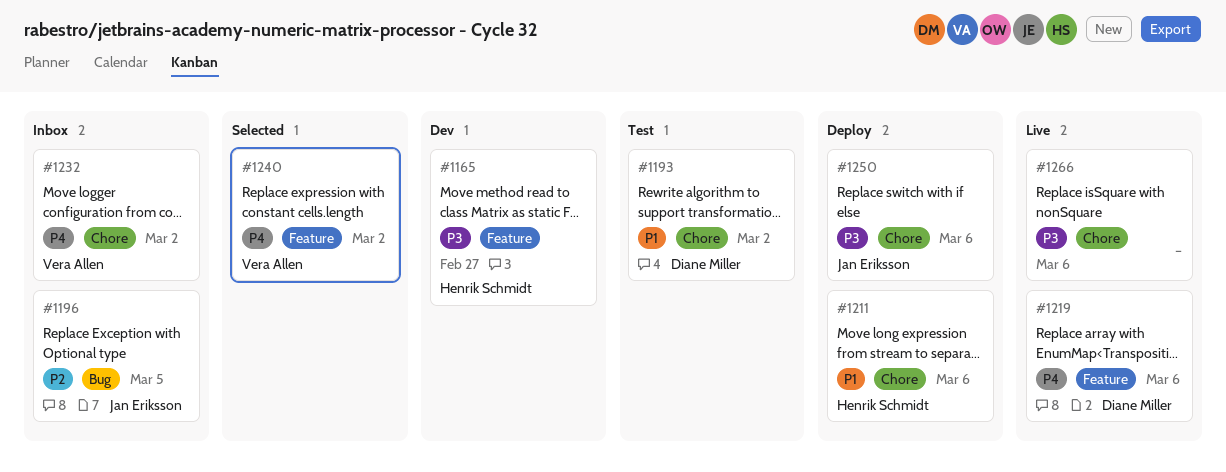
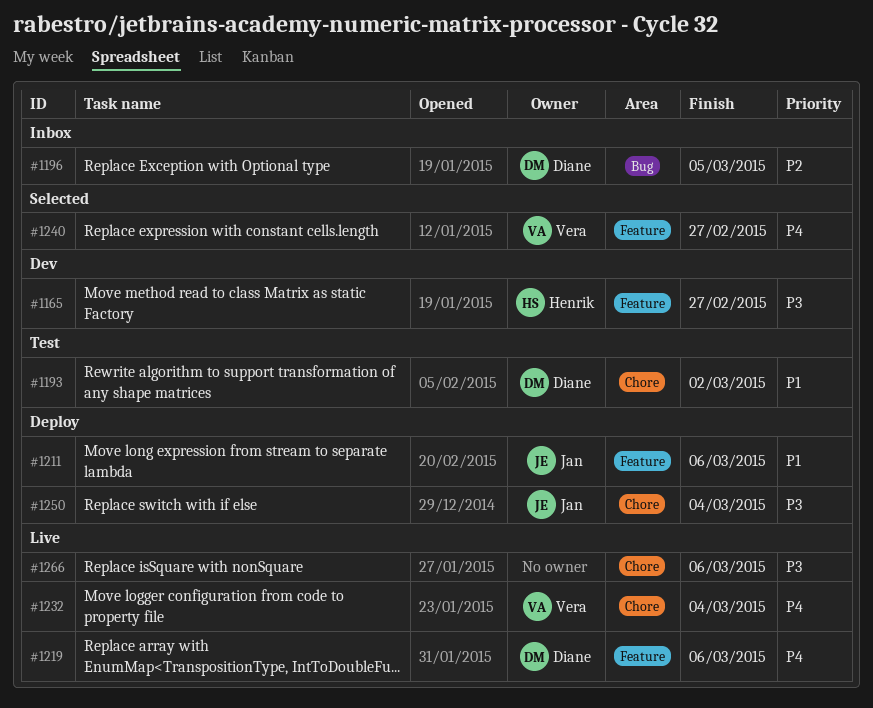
#1196, owner: Jan Eriksson -> Diane Miller
#1211, owner: Henrik Schmidt -> Jan Eriksson
#1211, label: Chore -> Feature
#1232, status: Inbox -> Live
#1232, due: Mar 2 -> Mar 4
#1240, due: Mar 2 -> Feb 27
#1250, due: Mar 6 -> Mar 4

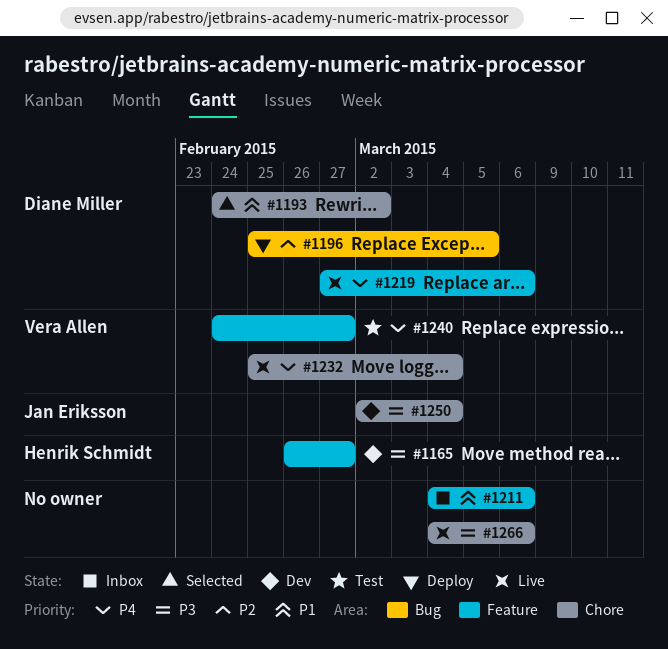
#1193, status: Test -> Selected
#1196, status: Inbox -> Deploy
#1211, status: Deploy -> Inbox
#1211, owner: Jan Eriksson -> none
#1240, status: Selected -> Test
#1250, status: Deploy -> Dev

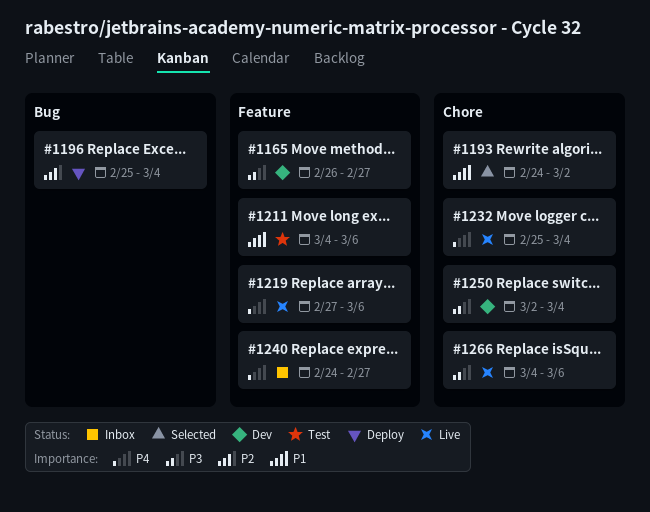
#1196, due: Mar 5 -> Mar 4
#1211, status: Inbox -> Test
#1240, status: Test -> Inbox

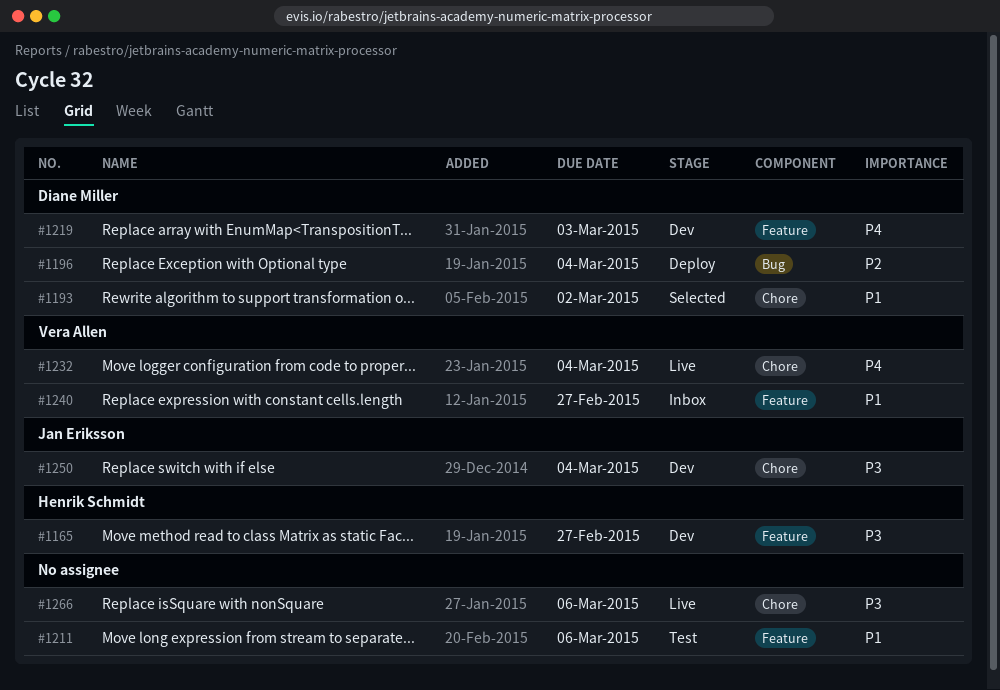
#1219, status: Live -> Dev
#1219, due: Mar 6 -> Mar 3
#1240, priority: P4 -> P1

